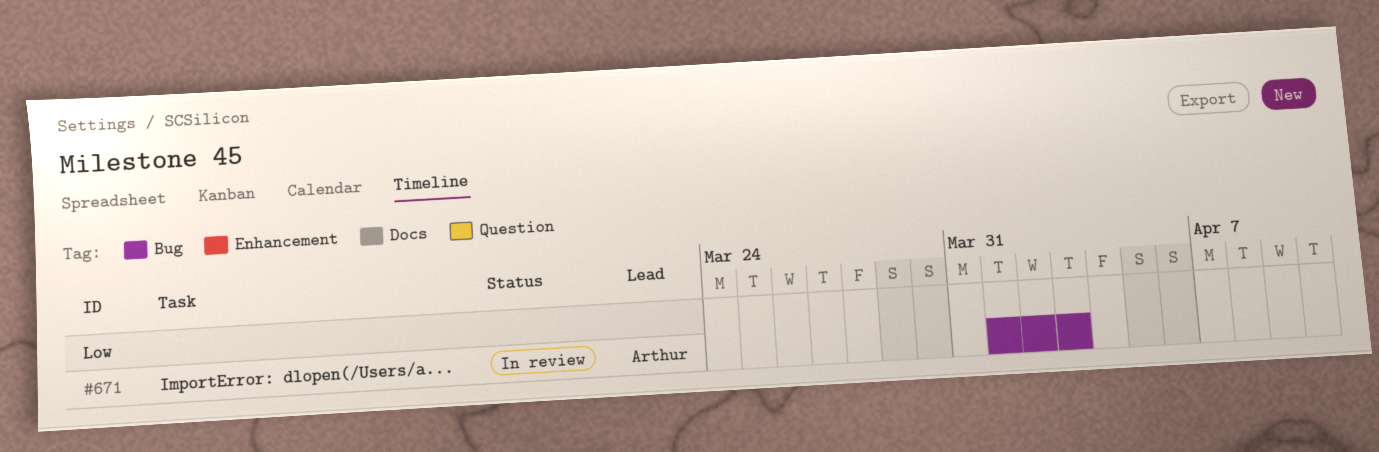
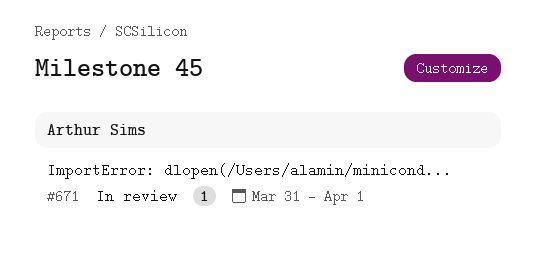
#671, start: Apr 1 -> Mar 31
#671, due: Apr 3 -> Apr 1

